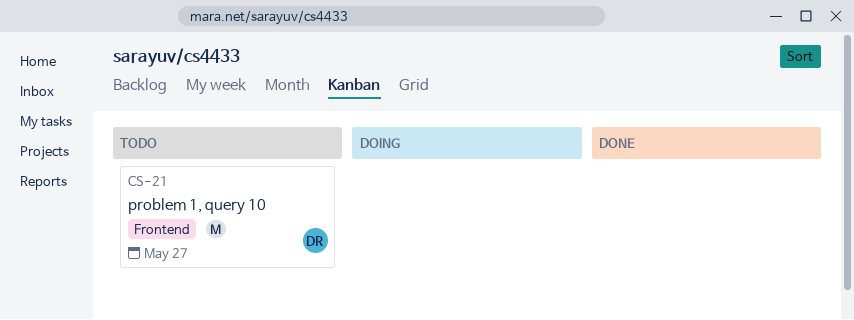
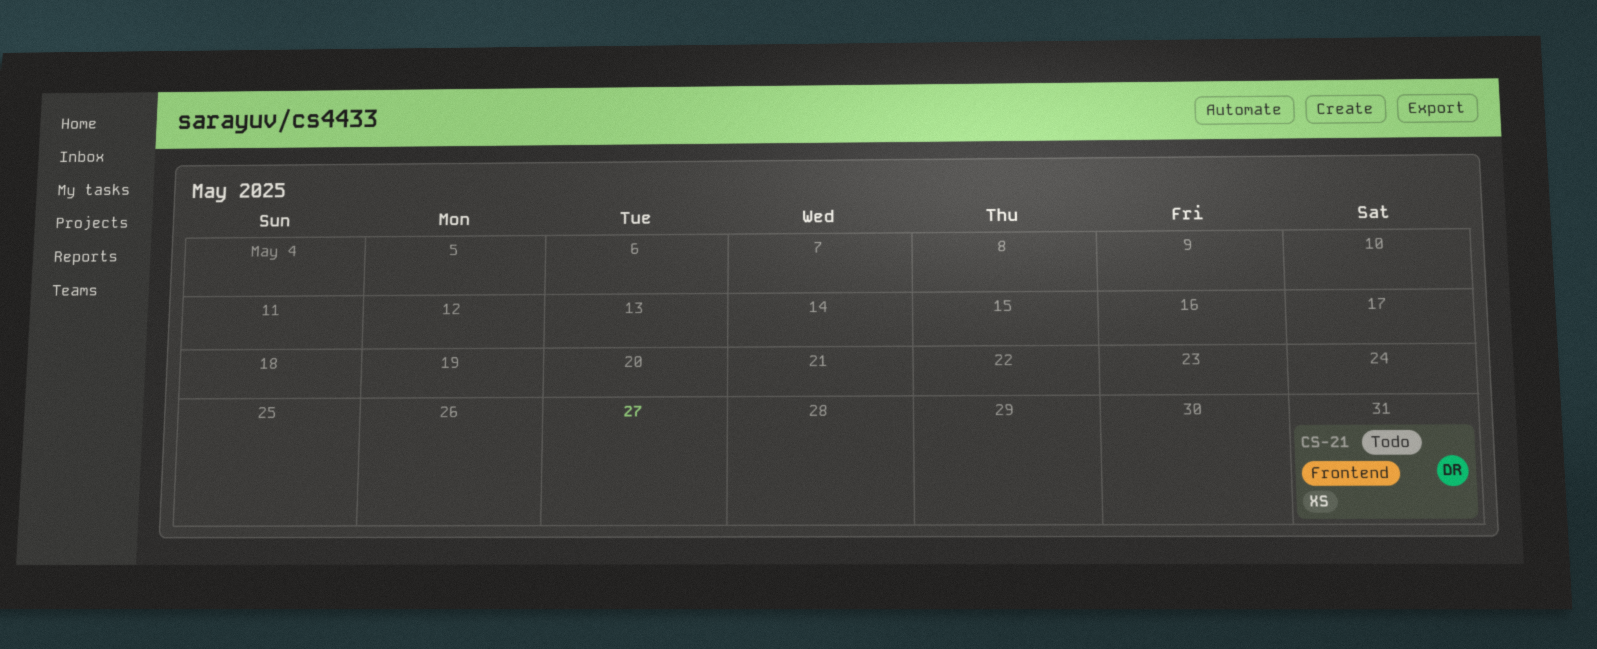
CS-21, estimate: M -> XS
CS-21, due: May 27 -> May 31

